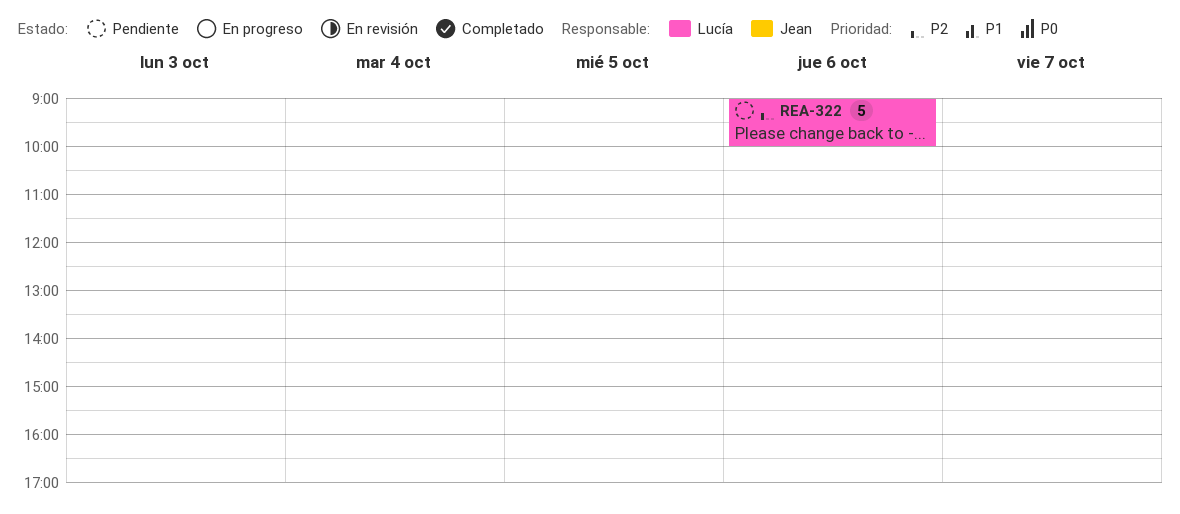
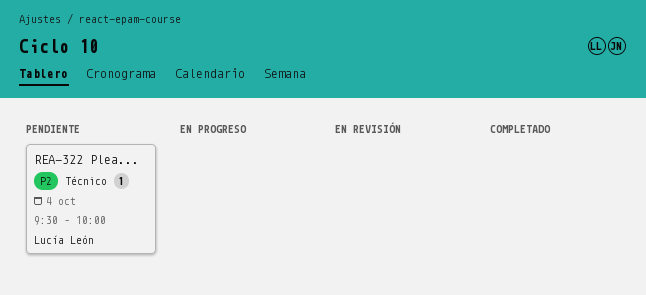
REA-322, estimate: 5 -> 1
REA-322, day: Oct 6 -> Oct 4
REA-322, begins: 09:00 -> 09:30

